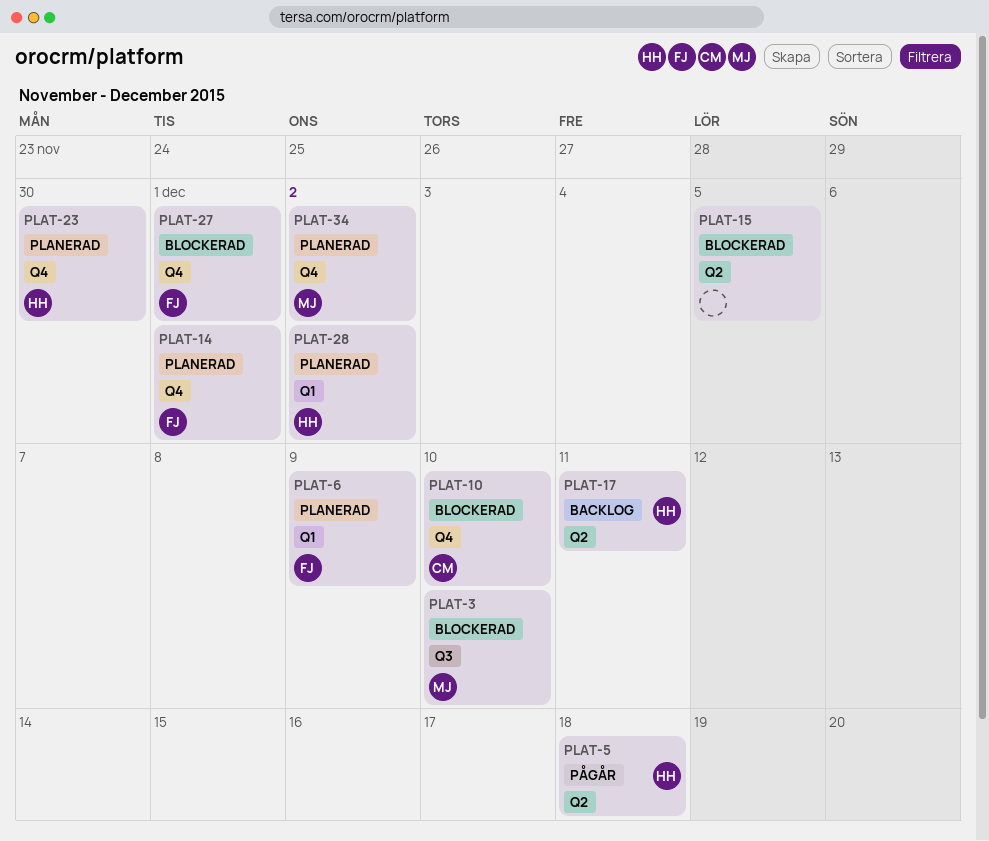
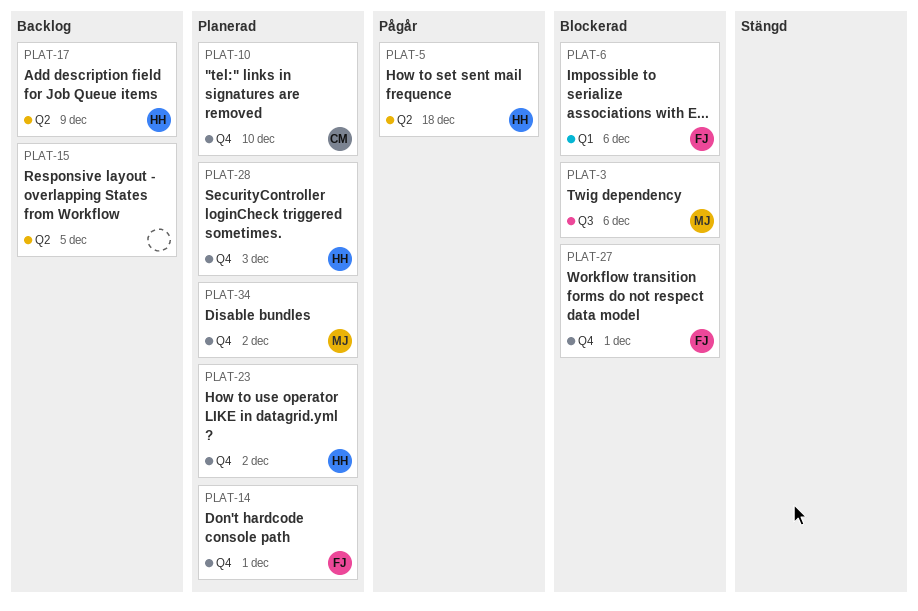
PLAT-3, due: Dec 10 -> Dec 6
PLAT-6, status: Planerad -> Blockerad
PLAT-6, due: Dec 9 -> Dec 6
PLAT-10, status: Blockerad -> Planerad
PLAT-15, status: Blockerad -> Backlog
PLAT-17, due: Dec 11 -> Dec 9
PLAT-23, due: Nov 30 -> Dec 2
PLAT-28, label: Q1 -> Q4
PLAT-28, due: Dec 2 -> Dec 3

